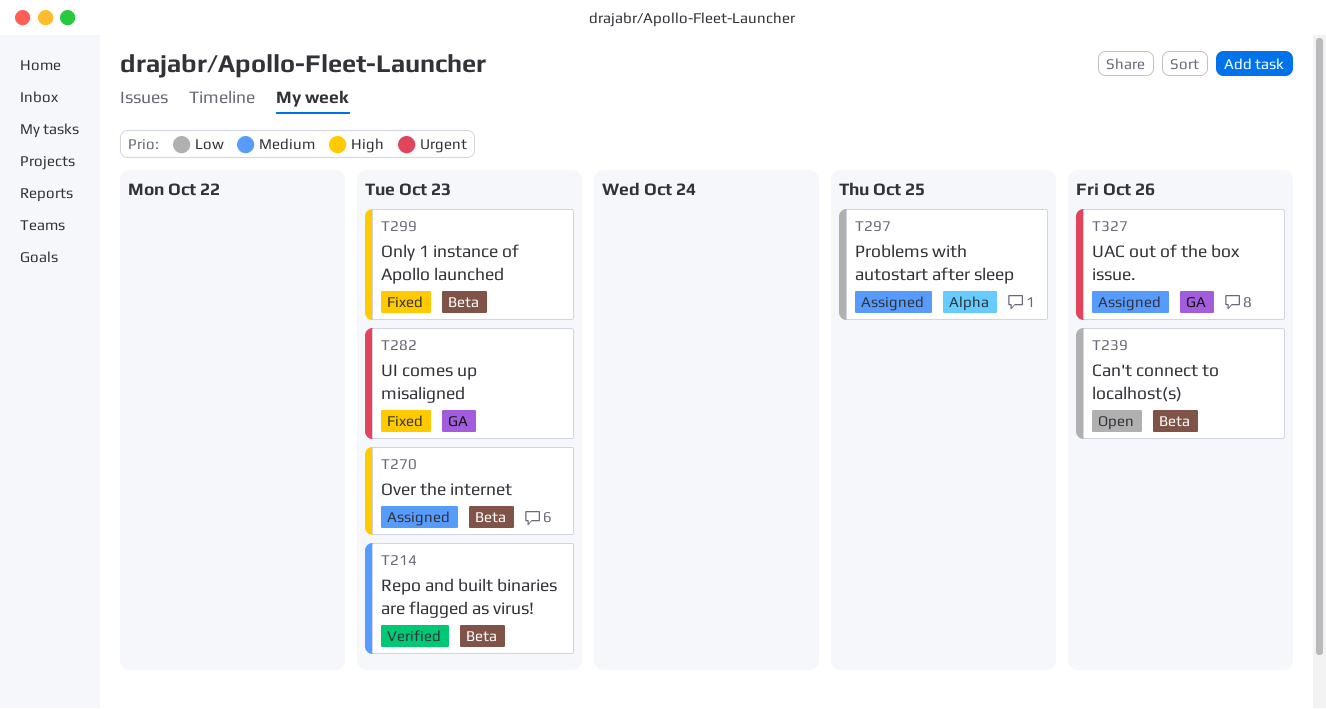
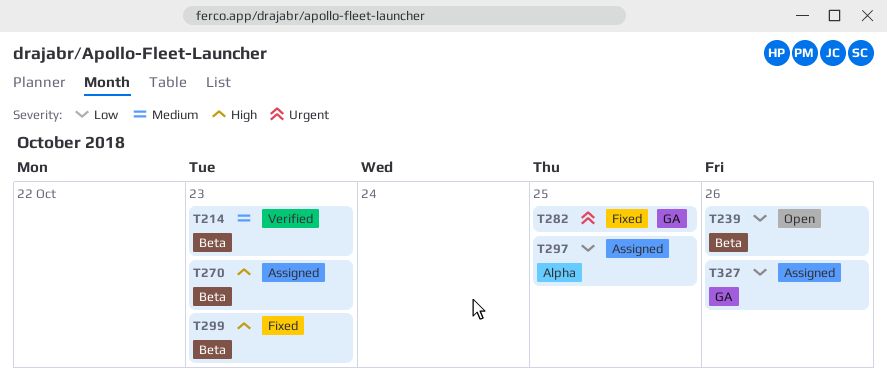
T282, due: Oct 23 -> Oct 25
T327, priority: Urgent -> Low

